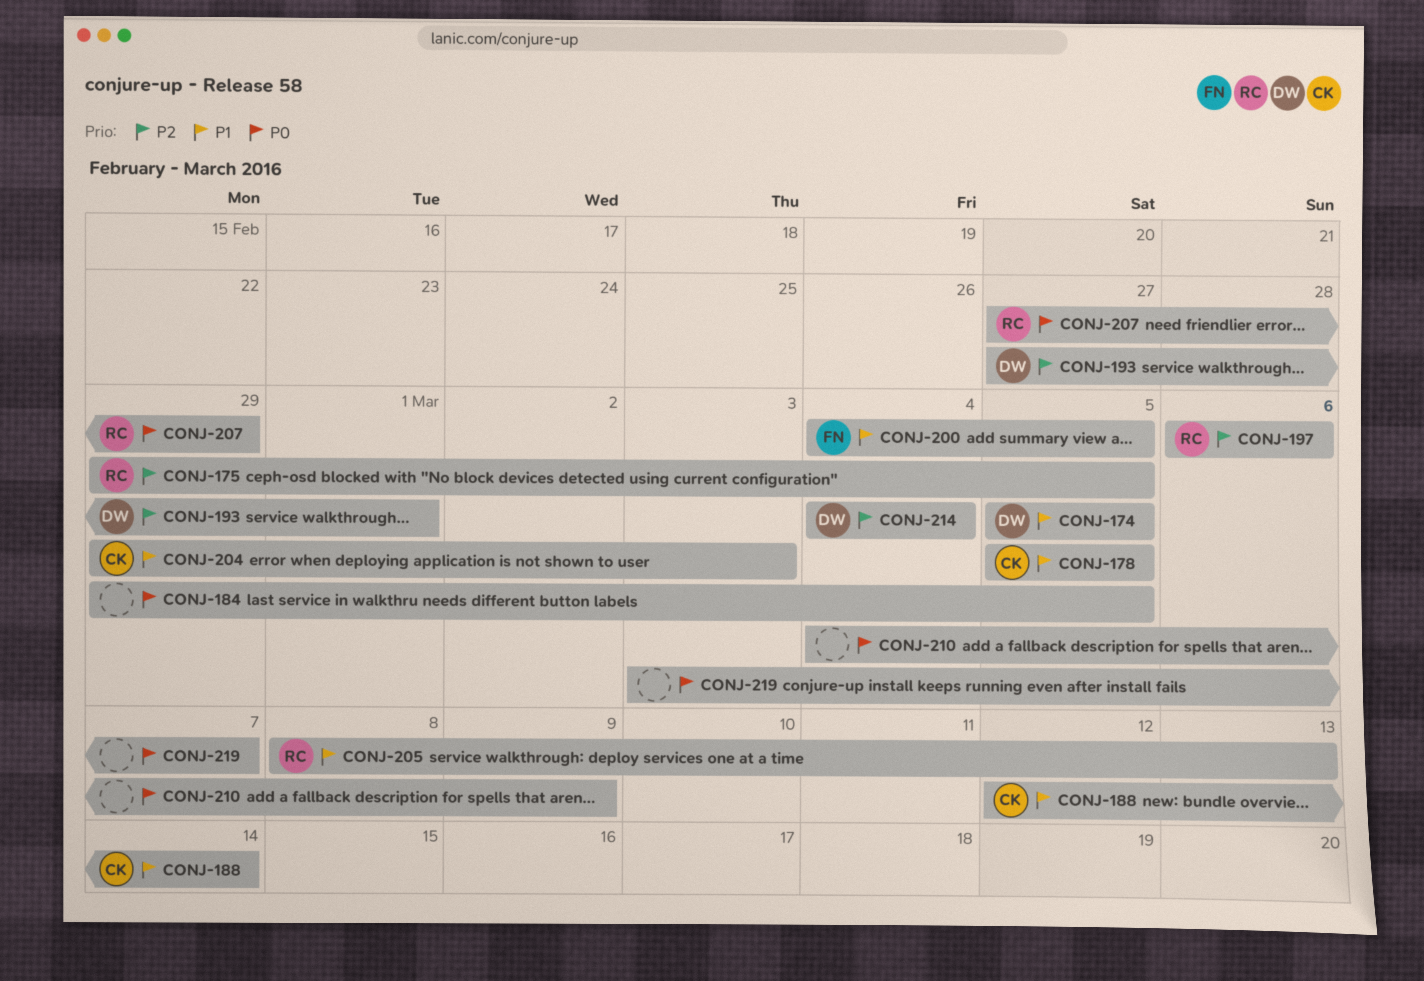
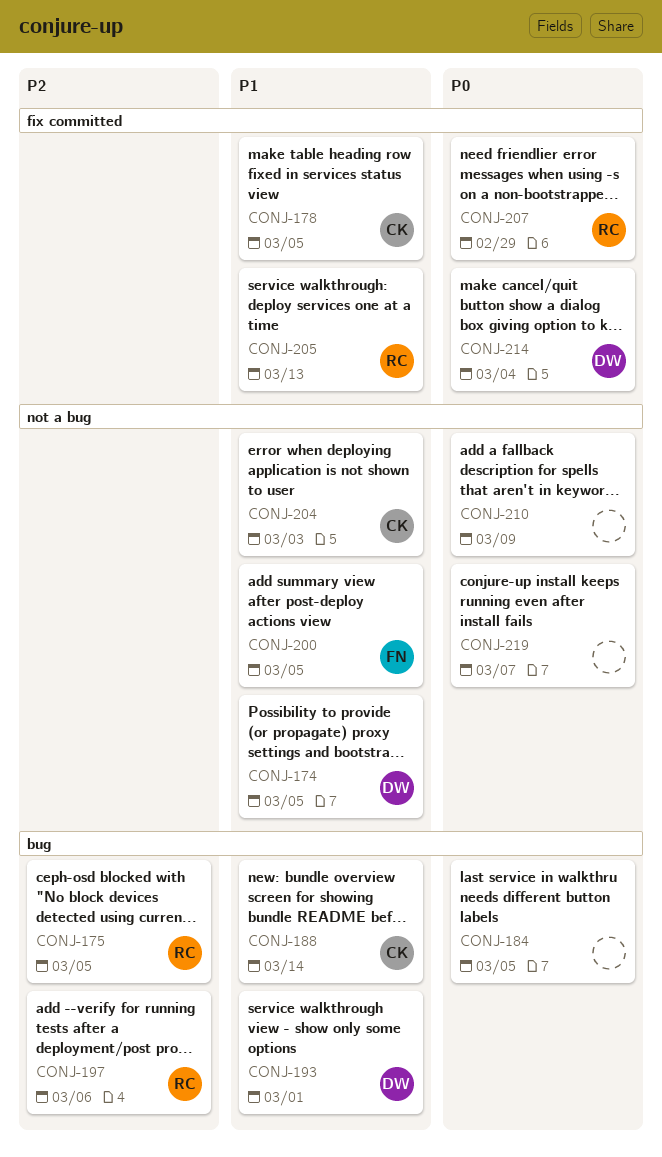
CONJ-193, priority: P2 -> P1
CONJ-214, priority: P2 -> P0

